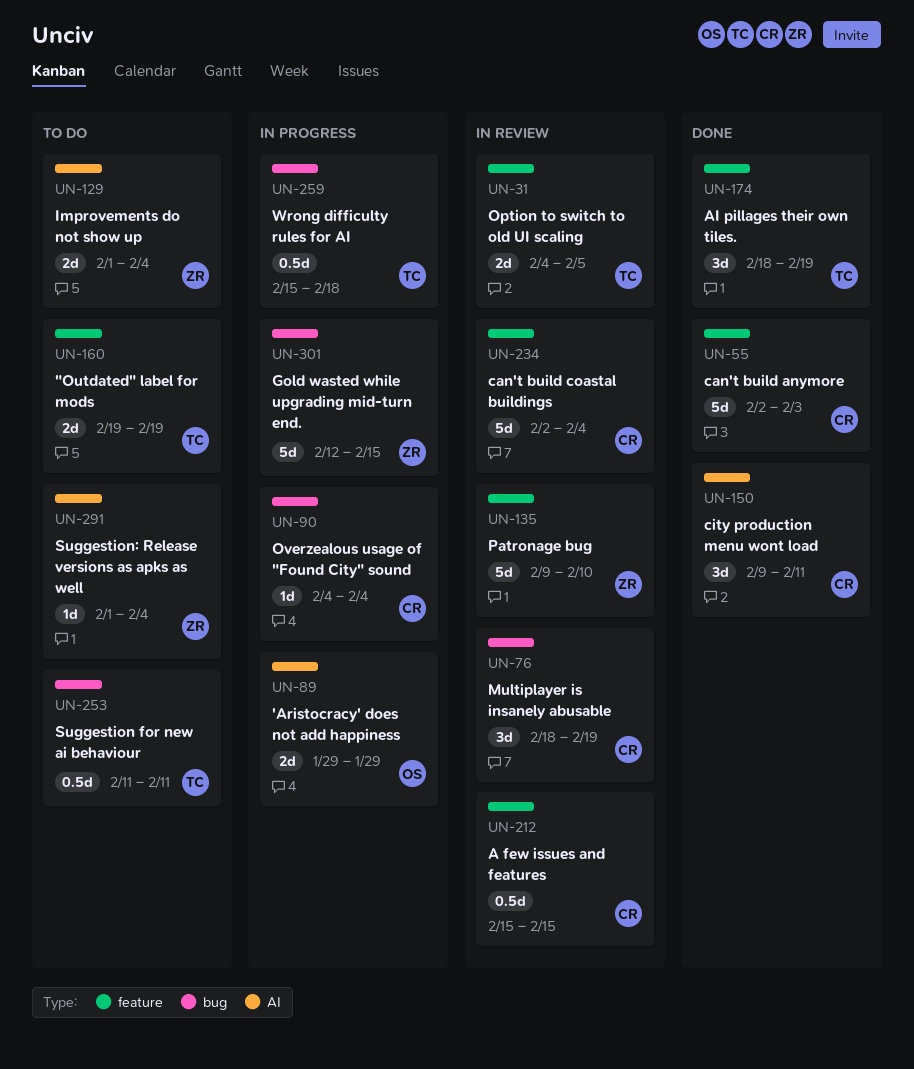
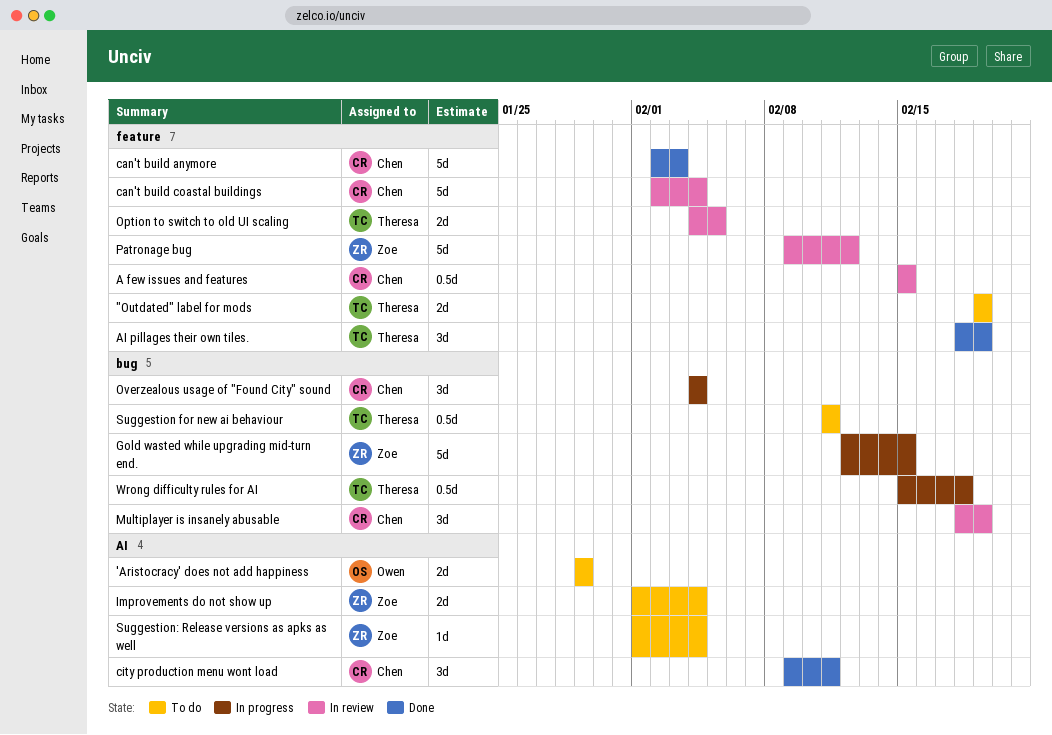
'Aristocracy' does not add happiness, status: In progress -> To do
Overzealous usage of "Found City" sound, estimate: 1d -> 3d
Patronage bug, due: Feb 10 -> Feb 12

